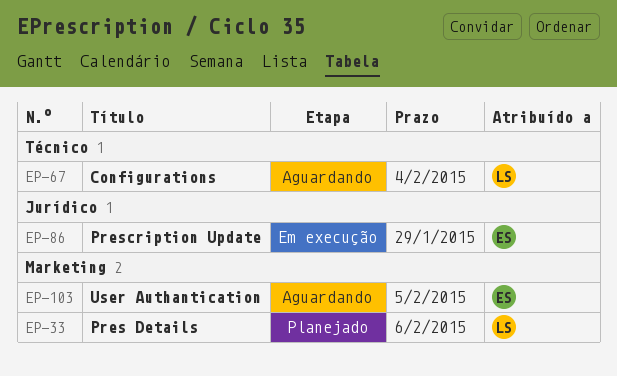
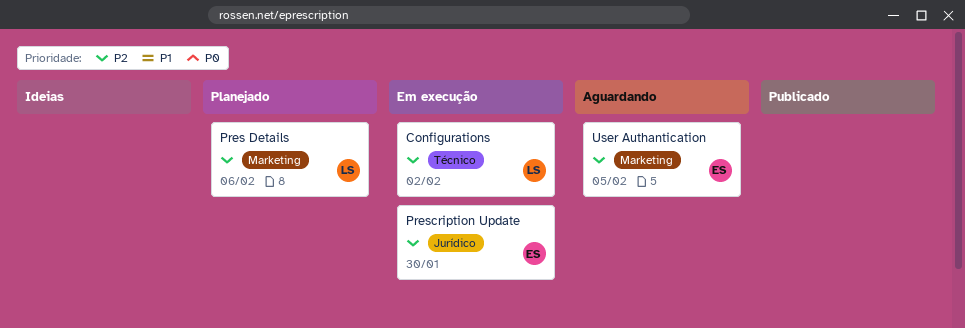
Configurations, status: Aguardando -> Em execução
Configurations, due: Feb 4 -> Feb 2
Prescription Update, due: Jan 29 -> Jan 30

